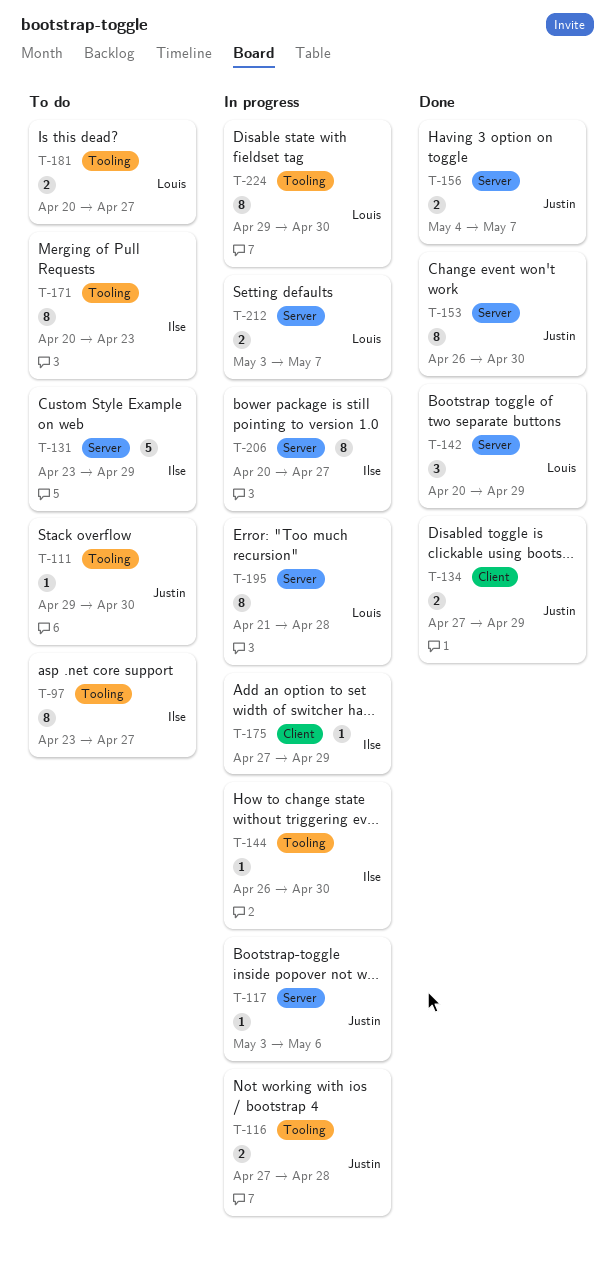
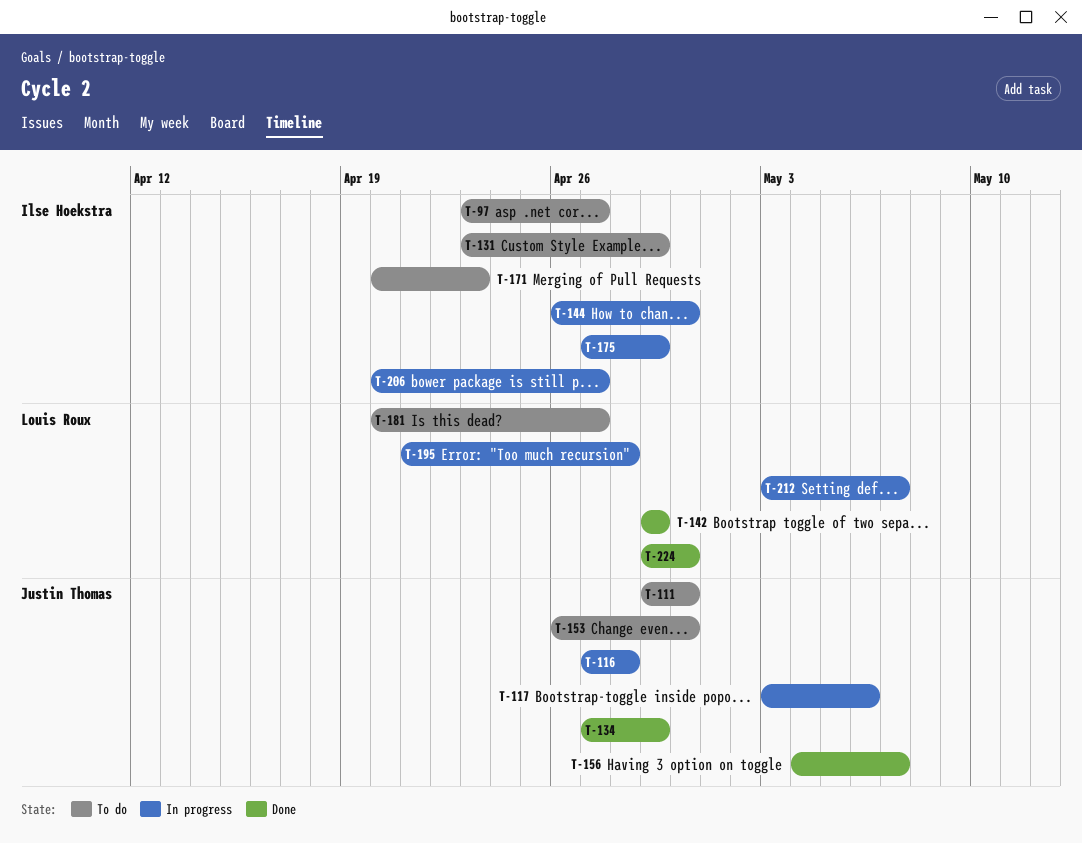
T-142, start: Apr 20 -> Apr 29
T-153, status: Done -> To do
T-224, status: In progress -> Done

